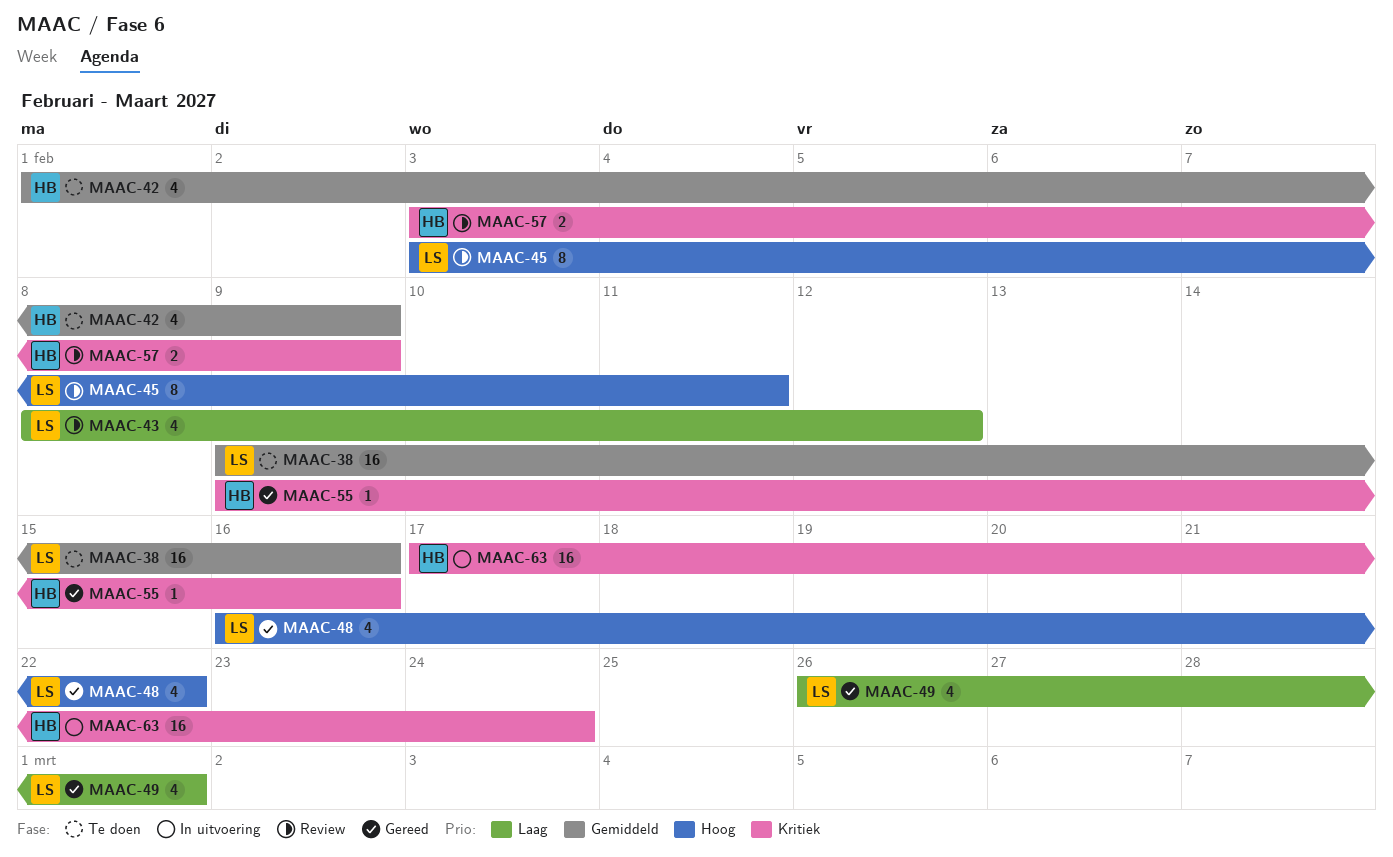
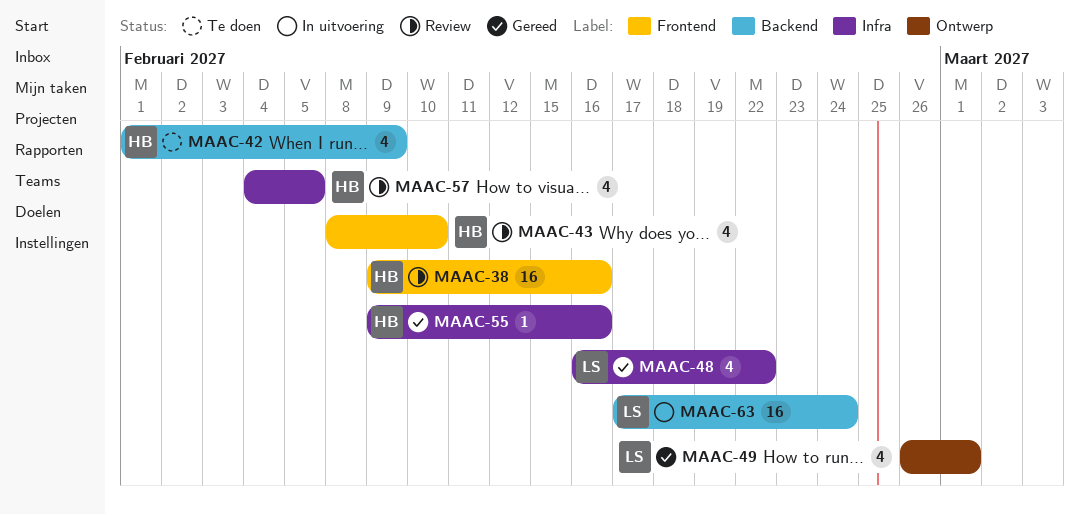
MAAC-38, status: Te doen -> Review
MAAC-38, owner: LS -> HB
MAAC-43, owner: LS -> HB
MAAC-43, due: Feb 12 -> Feb 10
MAAC-45: present -> none
MAAC-57, estimate: 2 -> 4
MAAC-57, start: Feb 3 -> Feb 4
MAAC-57, due: Feb 9 -> Feb 5
MAAC-63, owner: HB -> LS

